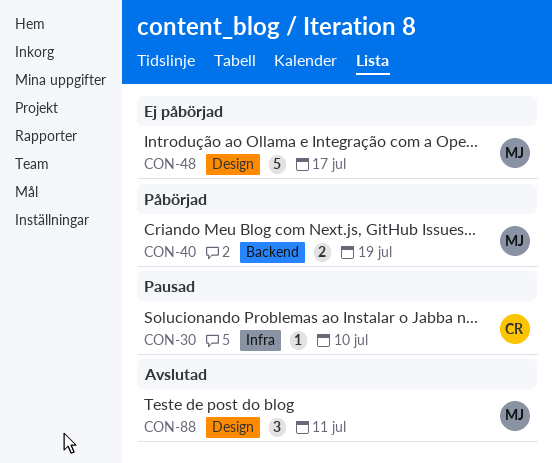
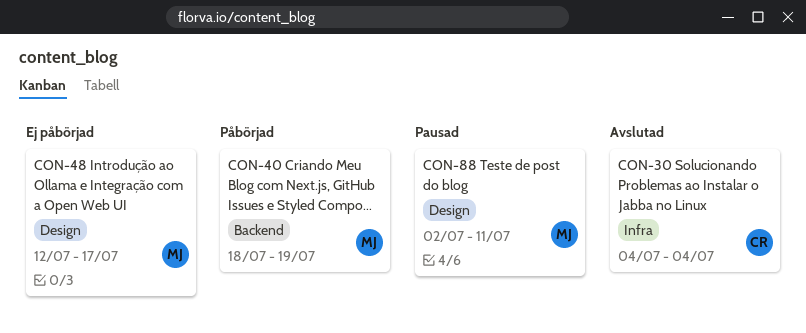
CON-30, status: Pausad -> Avslutad
CON-30, due: Jul 10 -> Jul 4
CON-88, status: Avslutad -> Pausad

